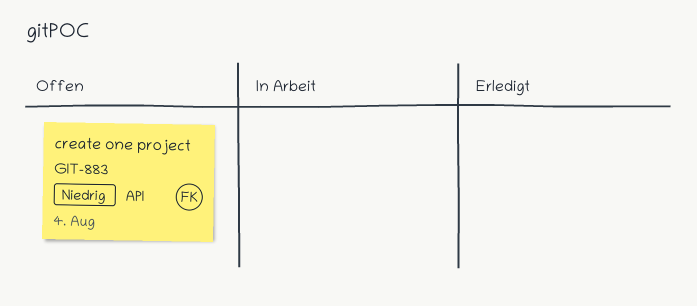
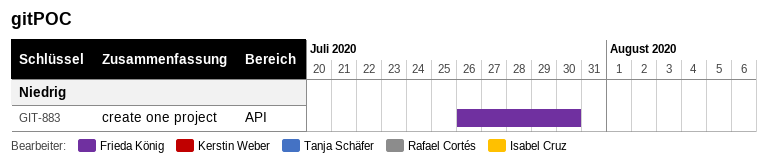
GIT-883, due: Aug 4 -> Jul 30

